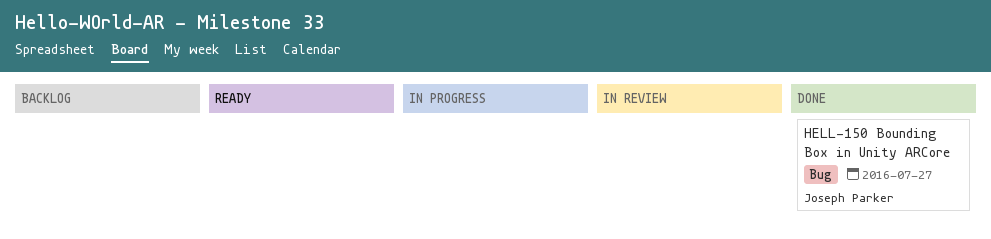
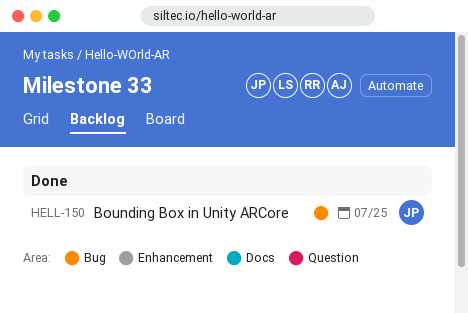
HELL-150, due: Jul 27 -> Jul 25

